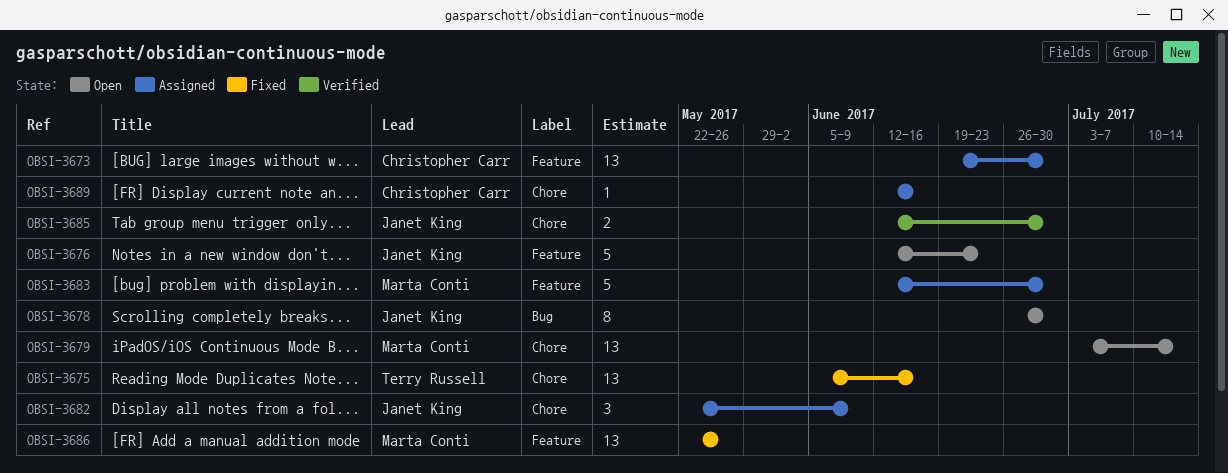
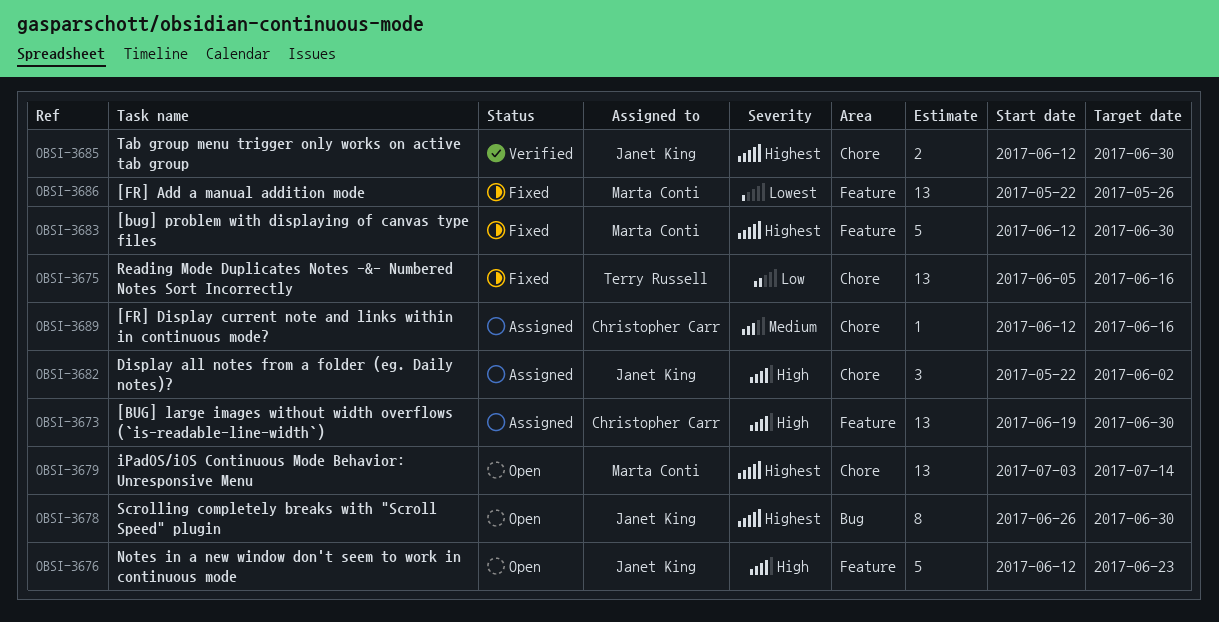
OBSI-3682, due: Jun 9 -> Jun 2
OBSI-3683, status: Assigned -> Fixed

